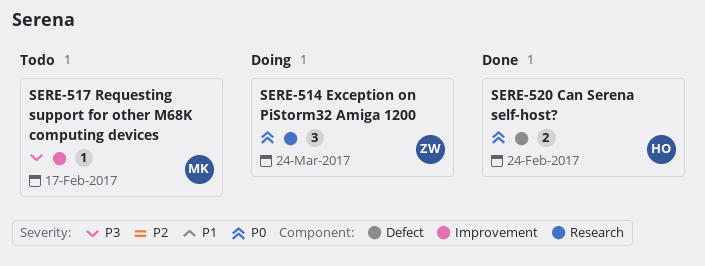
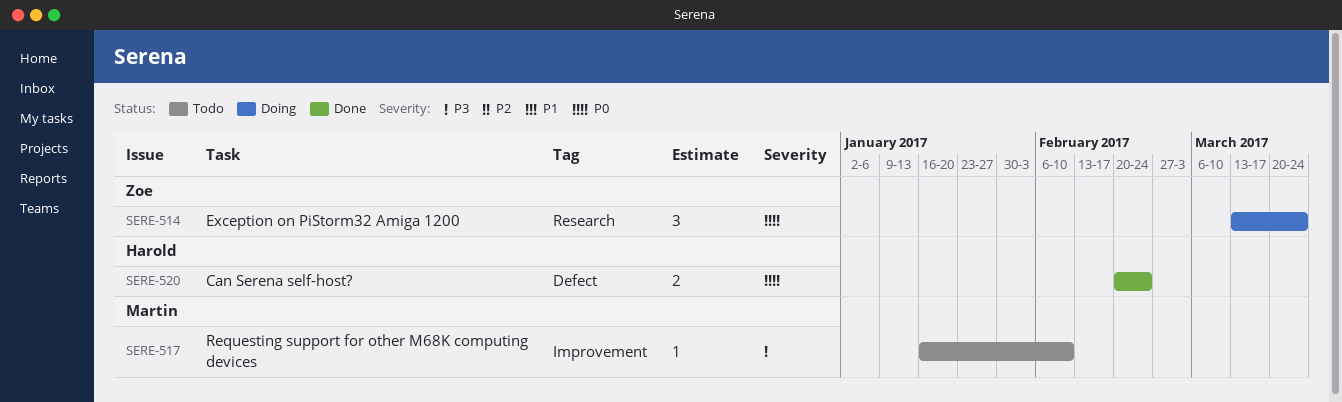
SERE-517, due: Feb 17 -> Feb 10

